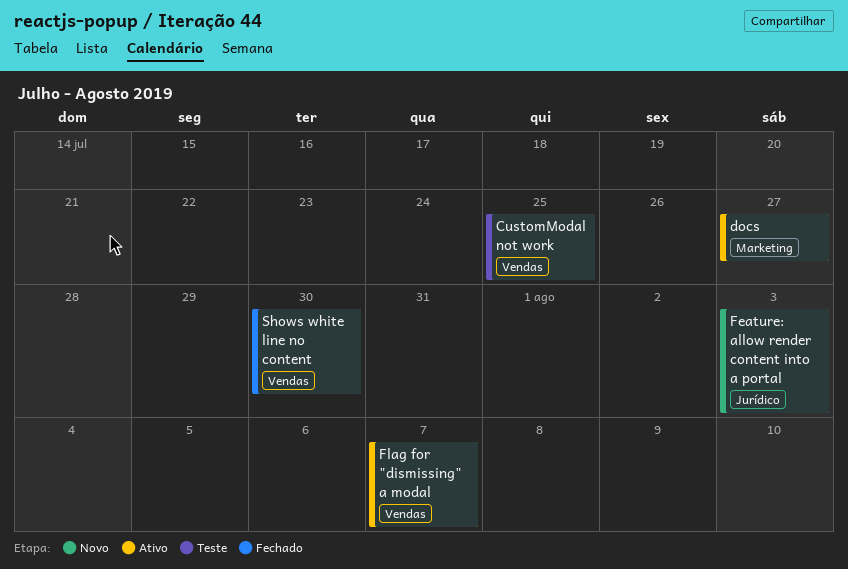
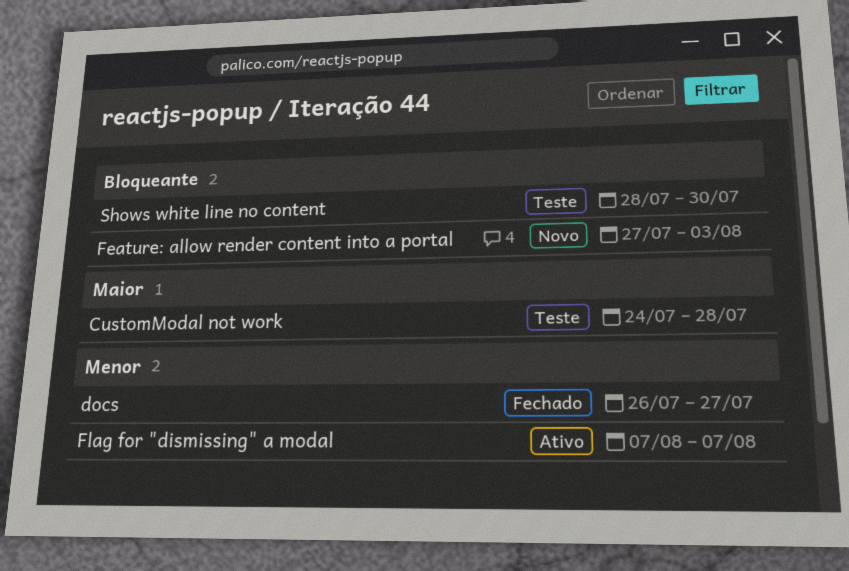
CustomModal not work, due: Jul 25 -> Jul 28
docs, status: Ativo -> Fechado
Shows white line no content, status: Fechado -> Teste

